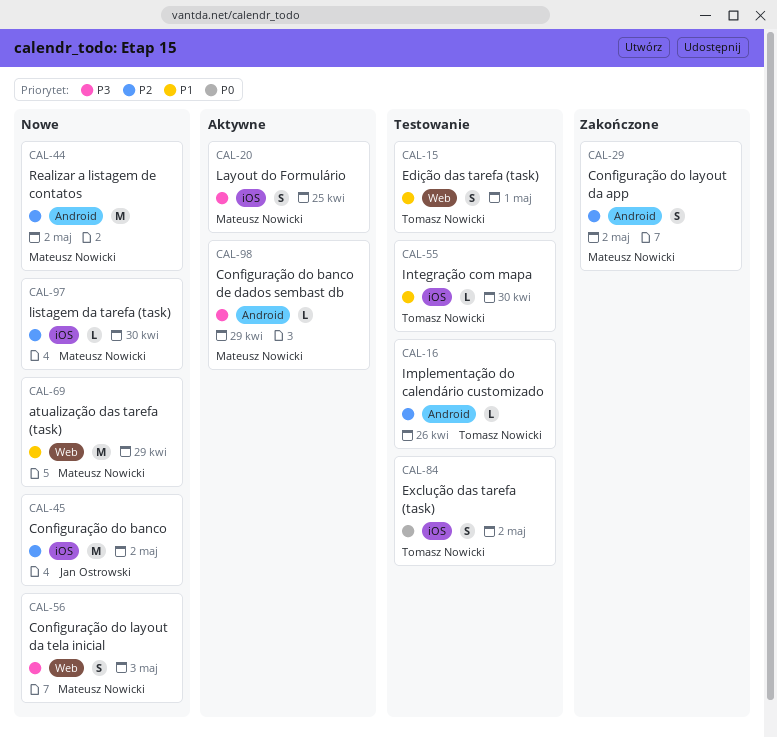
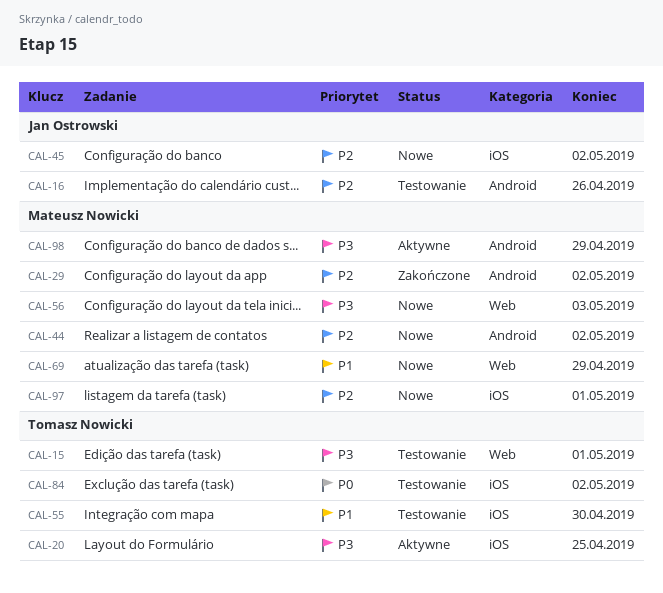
CAL-15, priority: P1 -> P3
CAL-16, owner: Tomasz Nowicki -> Jan Ostrowski
CAL-20, owner: Mateusz Nowicki -> Tomasz Nowicki
CAL-97, due: Apr 30 -> May 1

